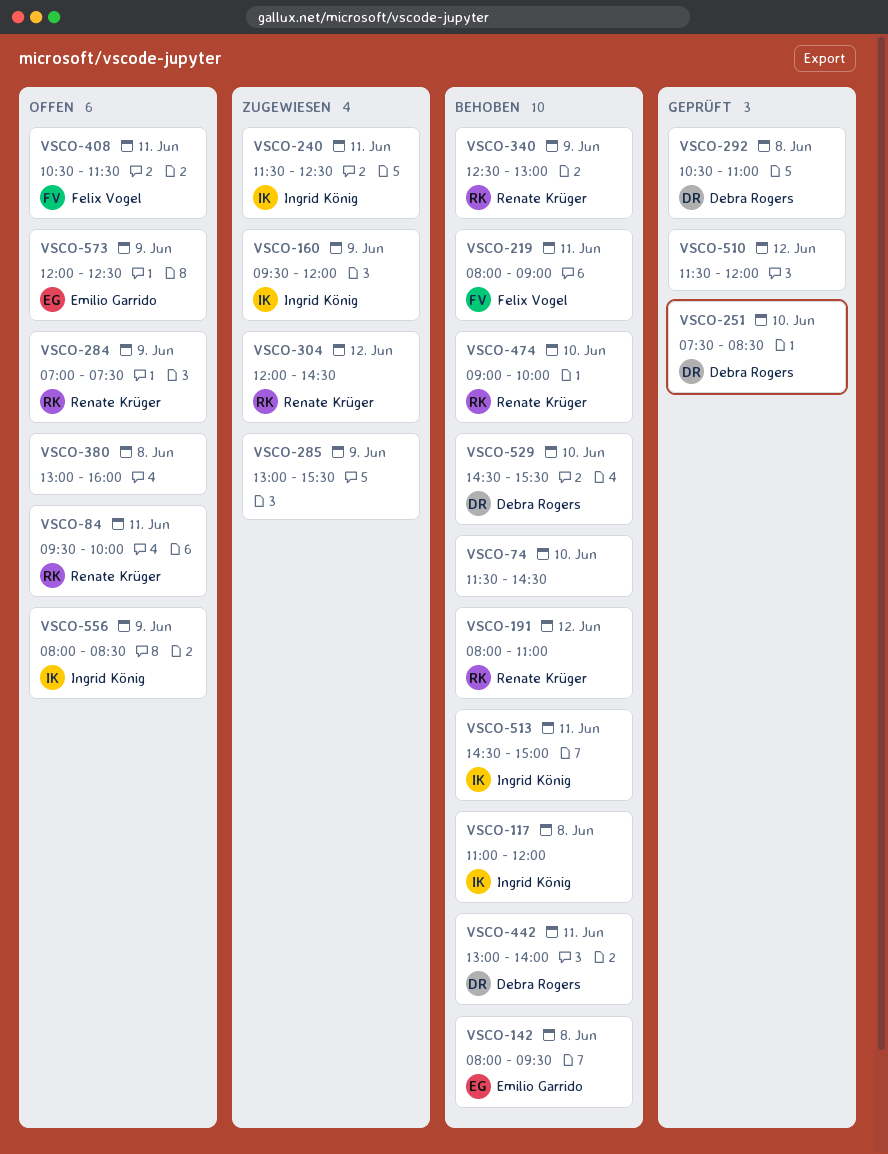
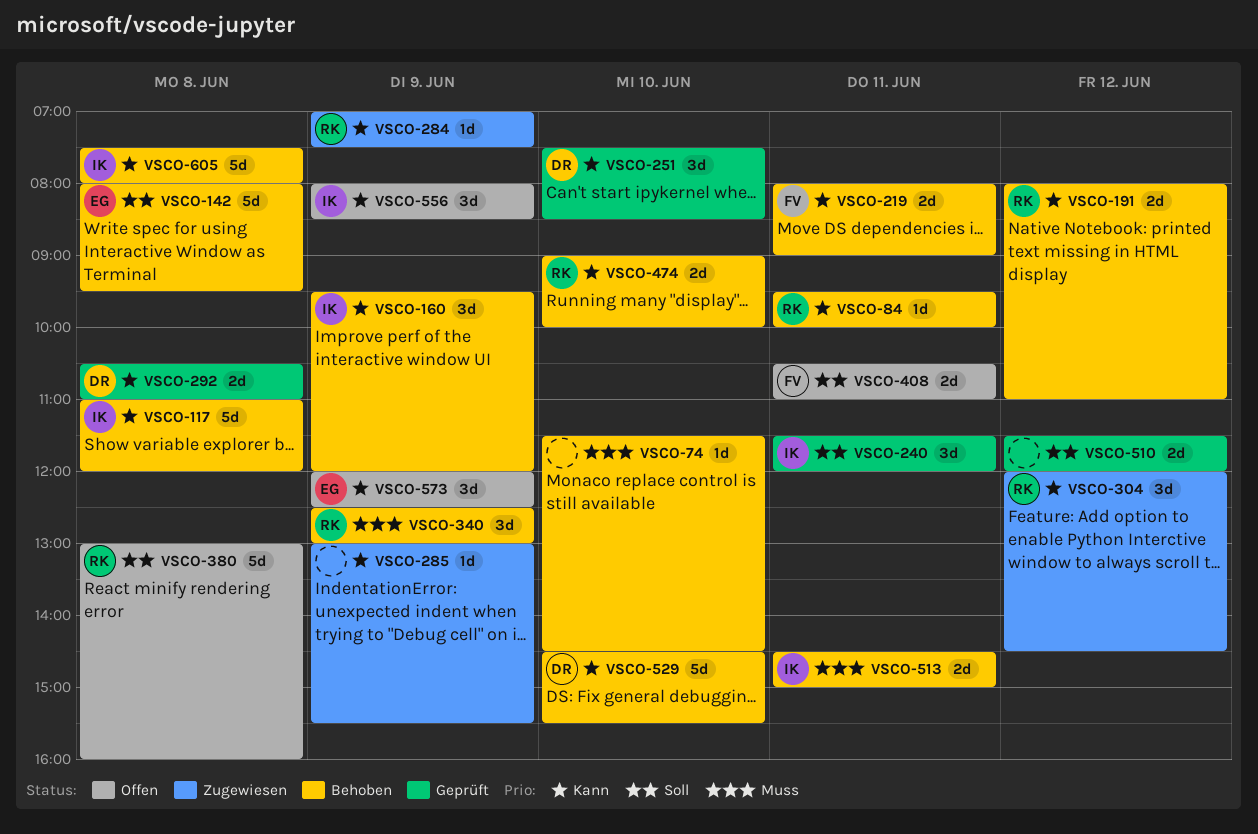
VSCO-84, status: Offen -> Behoben
VSCO-160, status: Zugewiesen -> Behoben
VSCO-240, status: Zugewiesen -> Geprüft
VSCO-240, ends: 12:30 -> 12:00
VSCO-284, status: Offen -> Zugewiesen
VSCO-380, owner: none -> Renate Krüger
VSCO-408, ends: 11:30 -> 11:00
VSCO-442: present -> none
VSCO-605: none -> present

